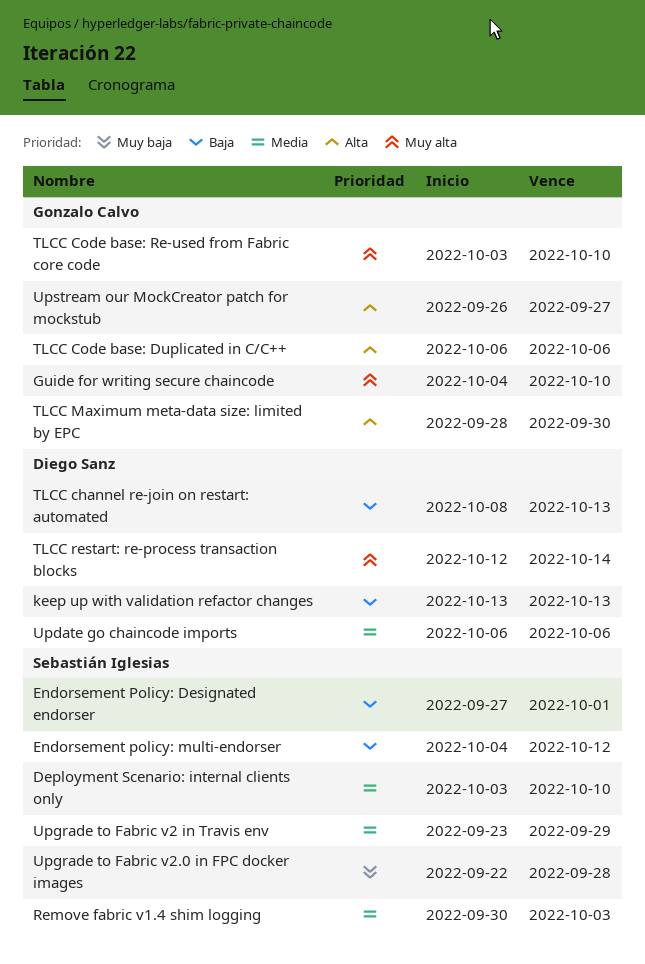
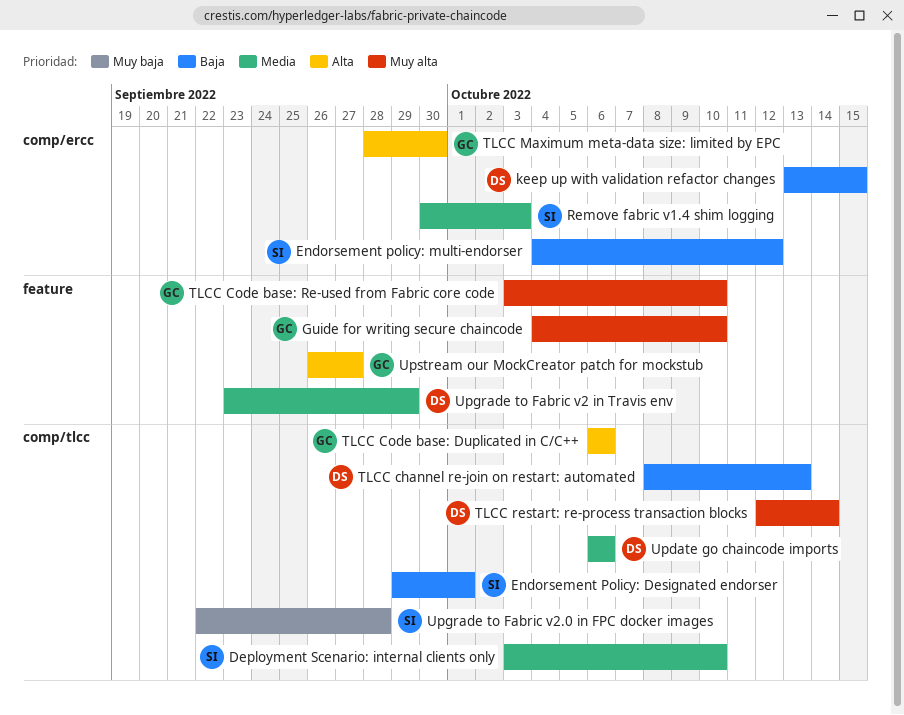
Endorsement Policy: Designated endorser, start: Sep 27 -> Sep 29
keep up with validation refactor changes, due: Oct 13 -> Oct 15
Upgrade to Fabric v2 in Travis env, owner: Sebastián Iglesias -> Diego Sanz

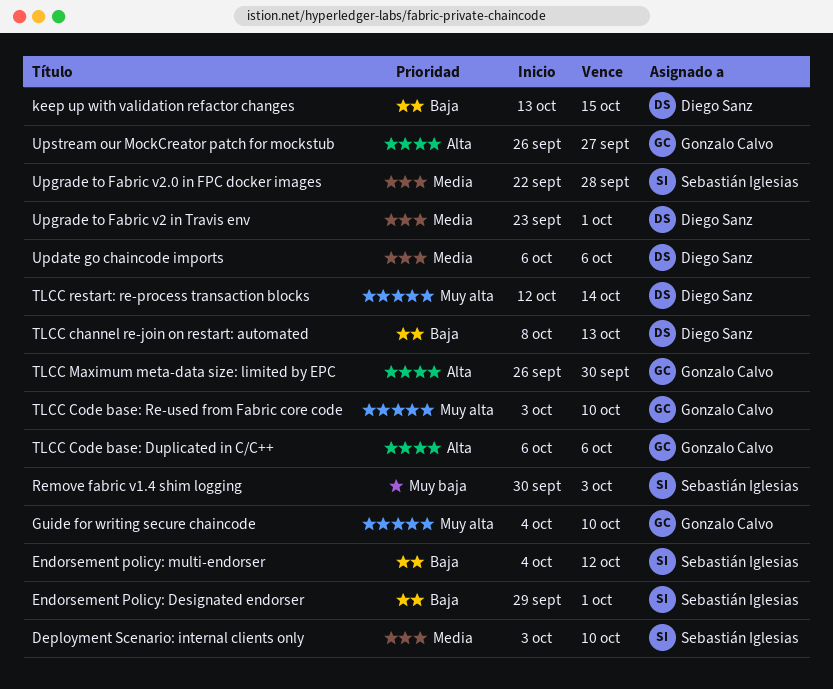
Remove fabric v1.4 shim logging, priority: Media -> Muy baja
TLCC Maximum meta-data size: limited by EPC, start: Sep 28 -> Sep 26
Upgrade to Fabric v2 in Travis env, due: Sep 29 -> Oct 1
Upgrade to Fabric v2.0 in FPC docker images, priority: Muy baja -> Media

